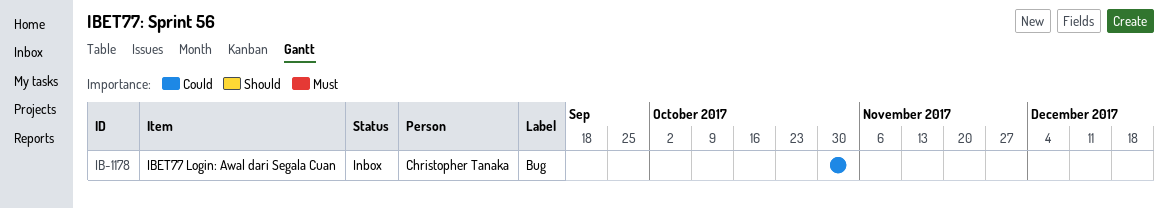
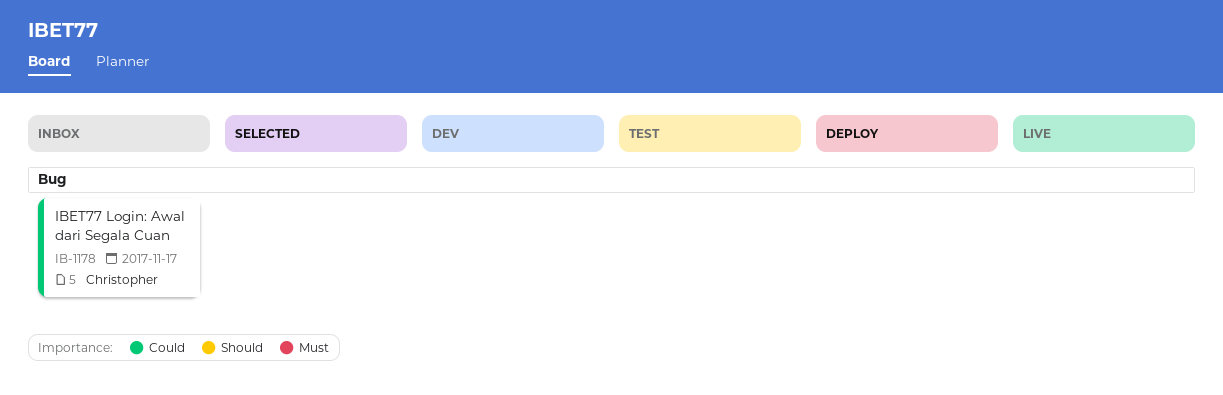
IB-1178, due: Nov 3 -> Nov 17

